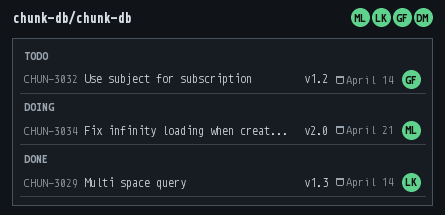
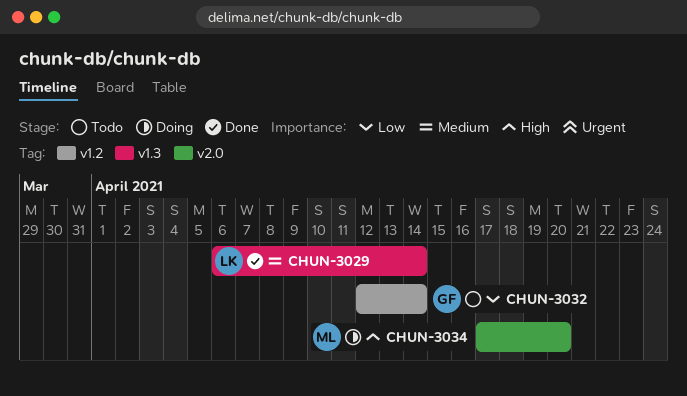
CHUN-3034, due: Apr 21 -> Apr 20

